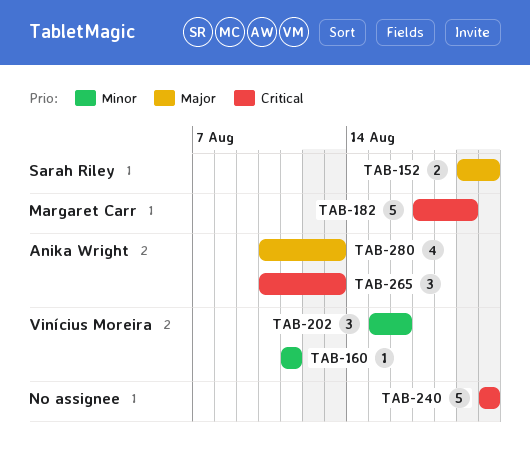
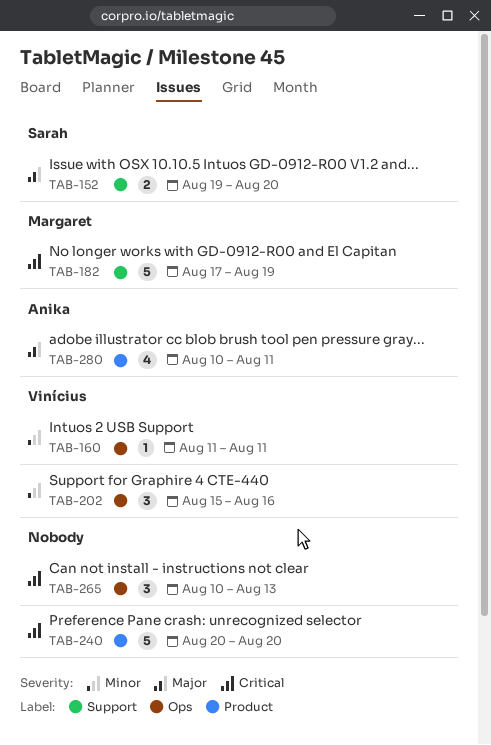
TAB-265, owner: Anika Wright -> none
TAB-280, due: Aug 13 -> Aug 11

